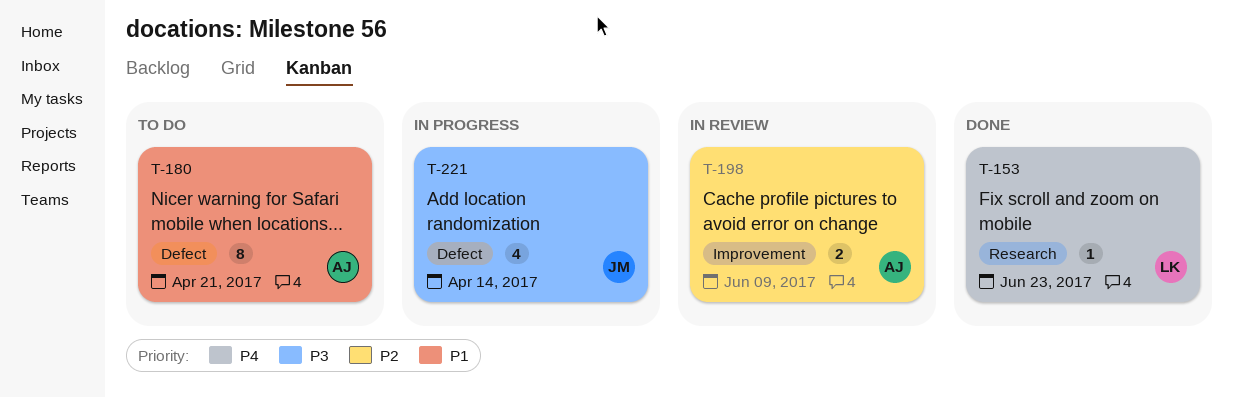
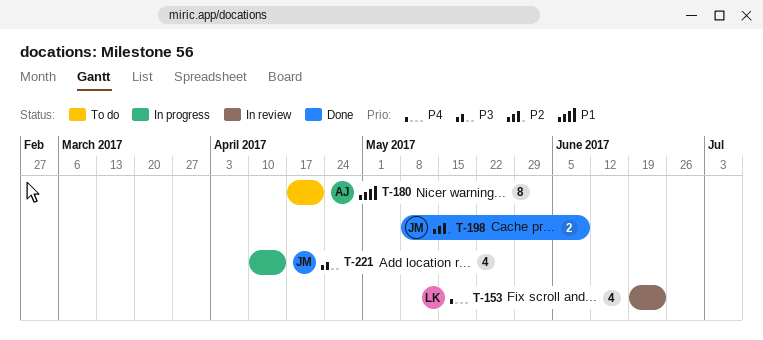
T-153, status: Done -> In review
T-153, estimate: 1 -> 4
T-198, status: In review -> Done
T-198, owner: AJ -> JM

